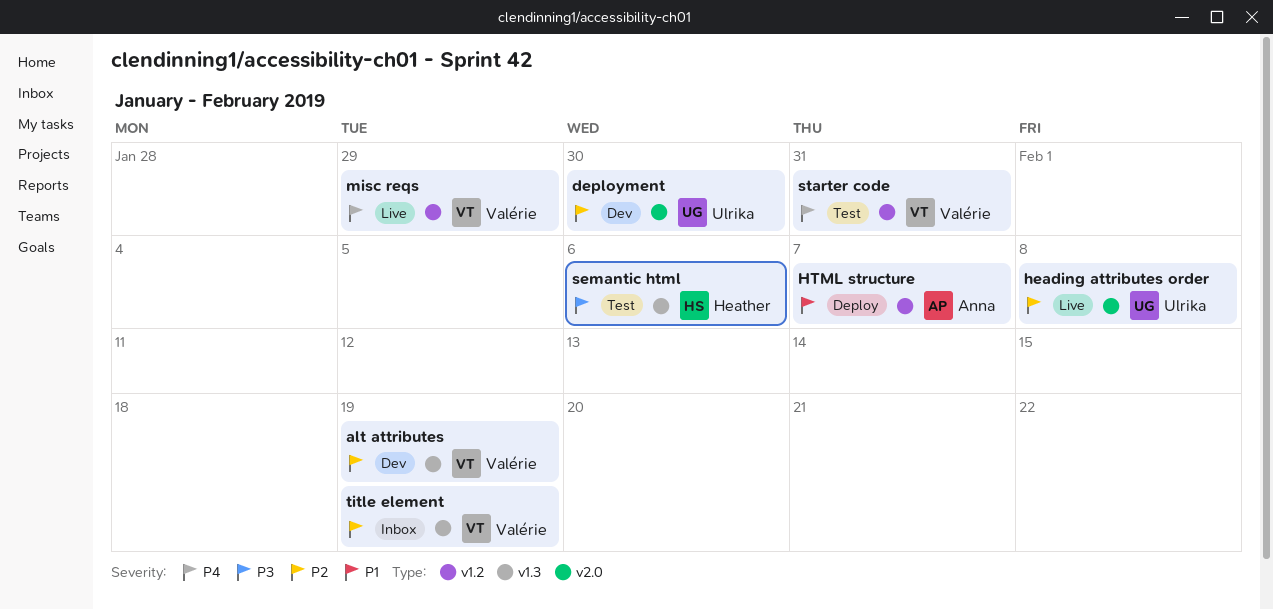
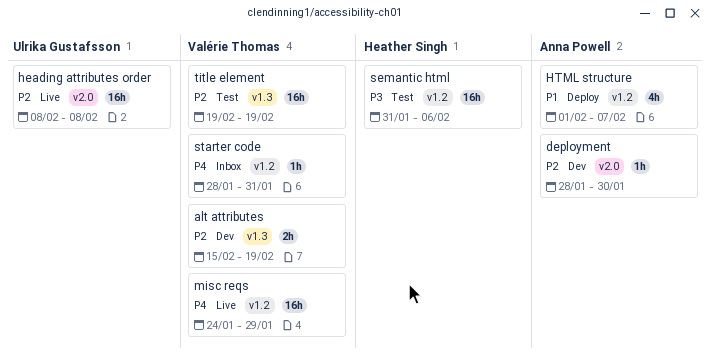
deployment, owner: Ulrika Gustafsson -> Anna Powell
semantic html, label: v1.3 -> v1.2
starter code, status: Test -> Inbox
title element, status: Inbox -> Test

